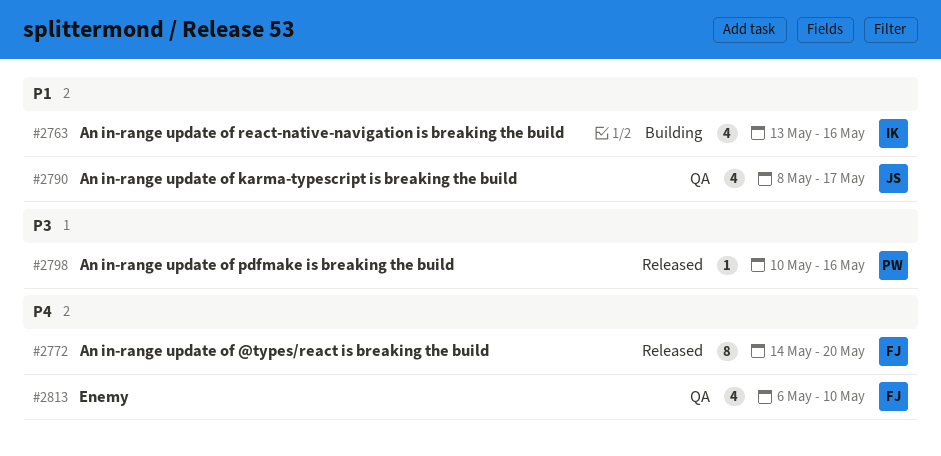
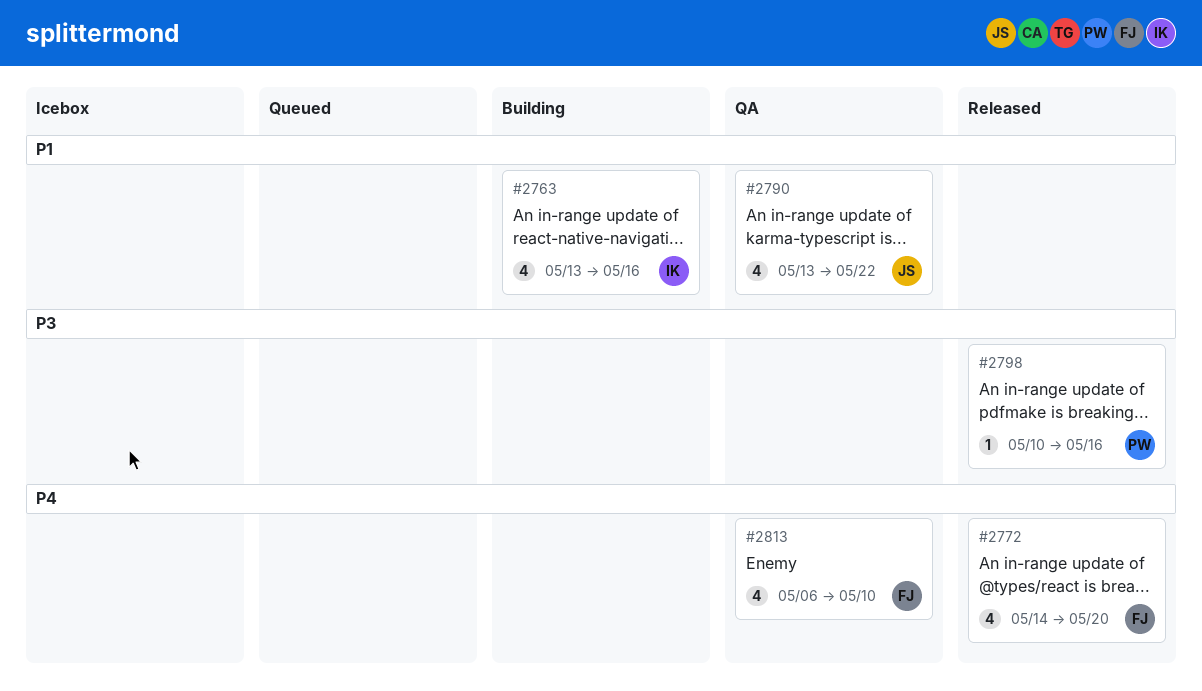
#2772, estimate: 8 -> 4
#2790, start: May 8 -> May 13
#2790, due: May 17 -> May 22

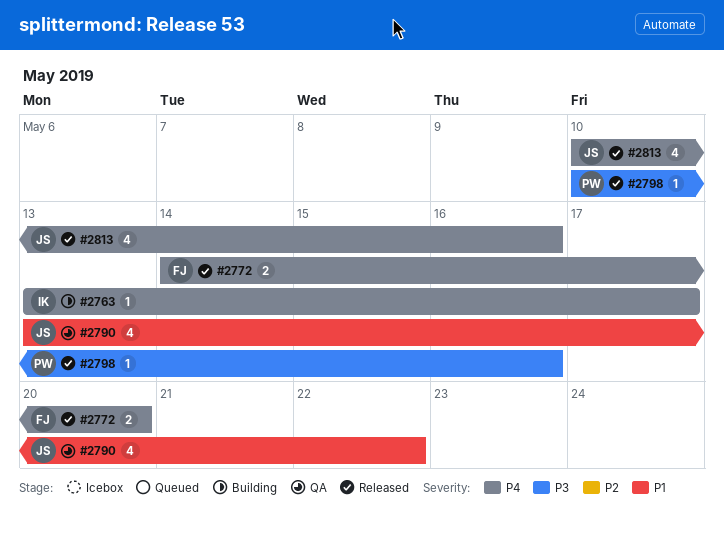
#2763, priority: P1 -> P4
#2763, estimate: 4 -> 1
#2763, due: May 16 -> May 17
#2772, estimate: 4 -> 2
#2813, status: QA -> Released
#2813, owner: FJ -> JS
#2813, start: May 6 -> May 10
#2813, due: May 10 -> May 16

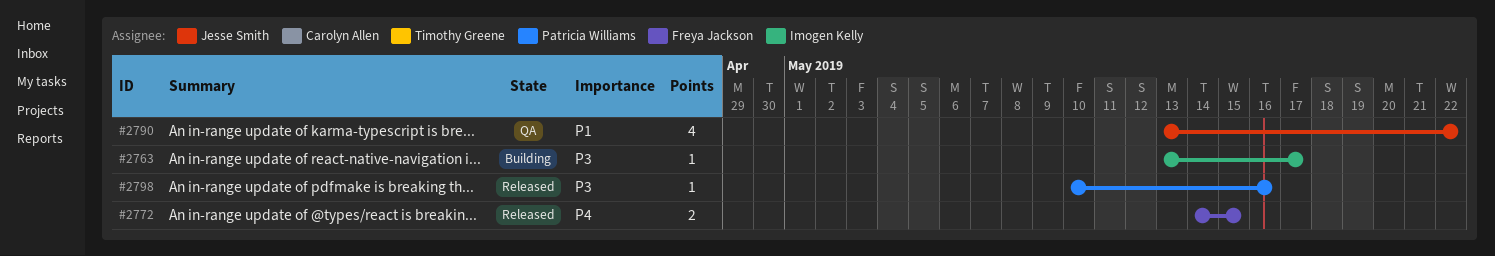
#2763, priority: P4 -> P3
#2772, due: May 20 -> May 15
#2813: present -> none

